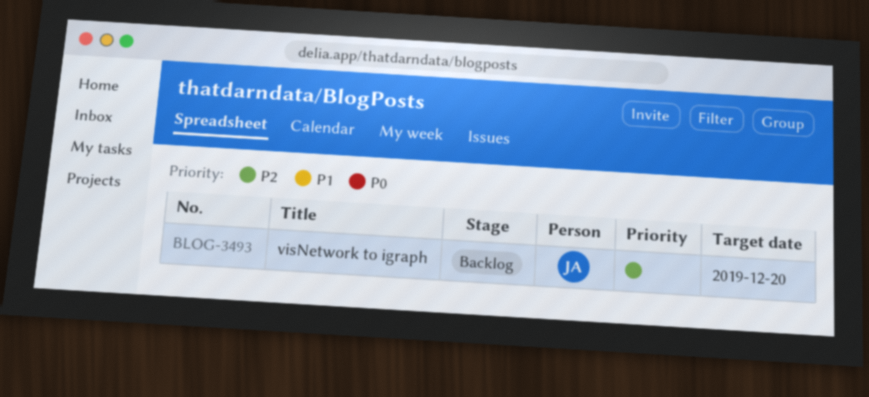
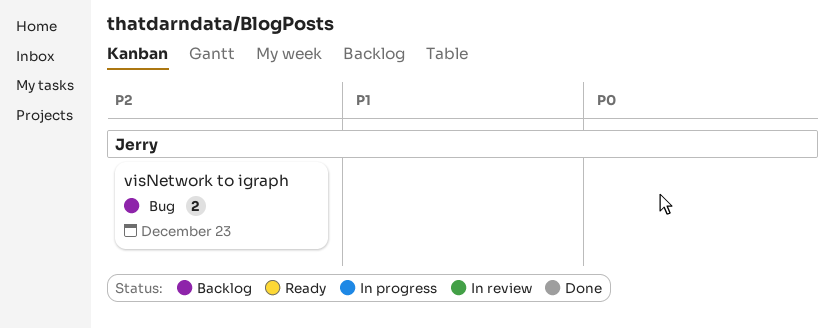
visNetwork to igraph, due: Dec 20 -> Dec 23

